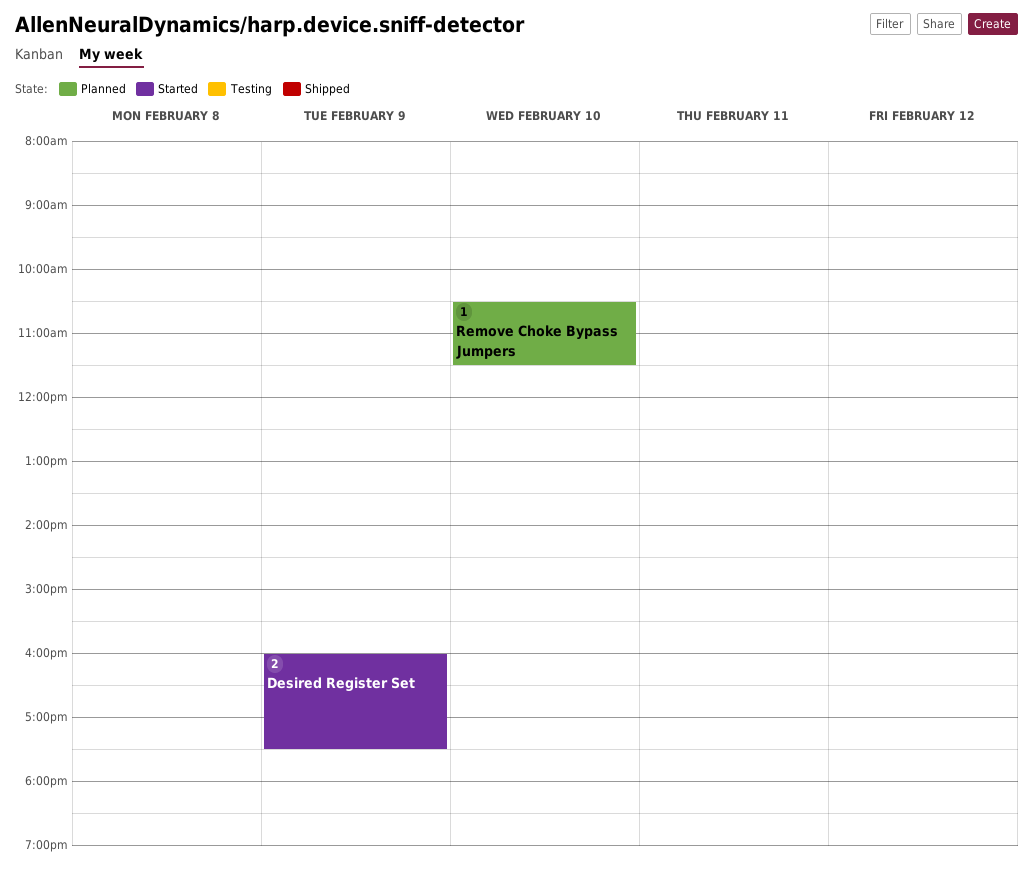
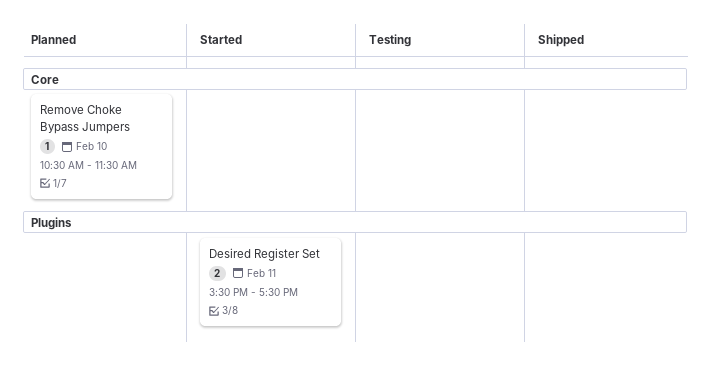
Desired Register Set, day: Feb 9 -> Feb 11
Desired Register Set, begins: 16:00 -> 15:30

